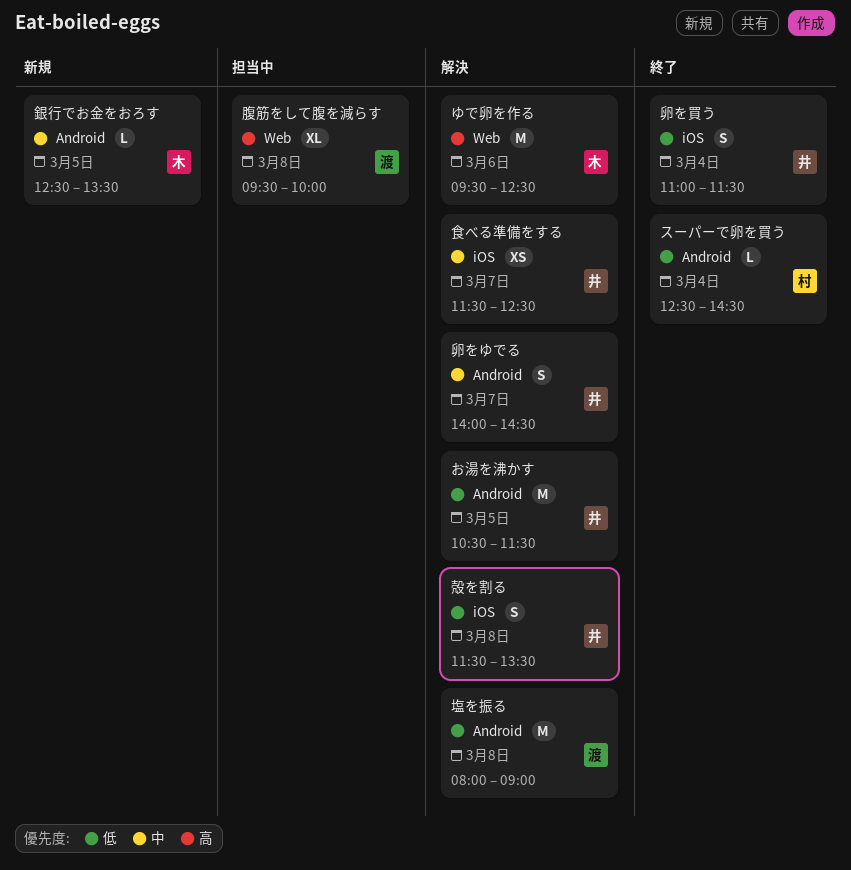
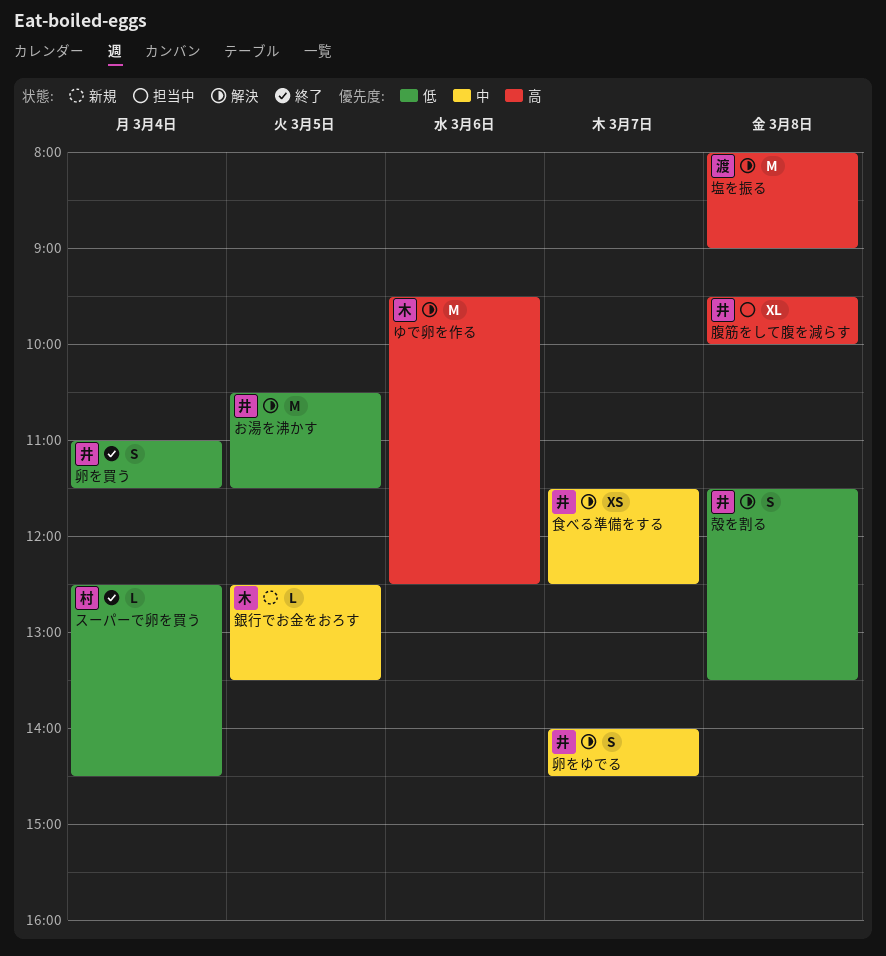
塩を振る, priority: 低 -> 高
腹筋をして腹を減らす, owner: 渡 -> 井

